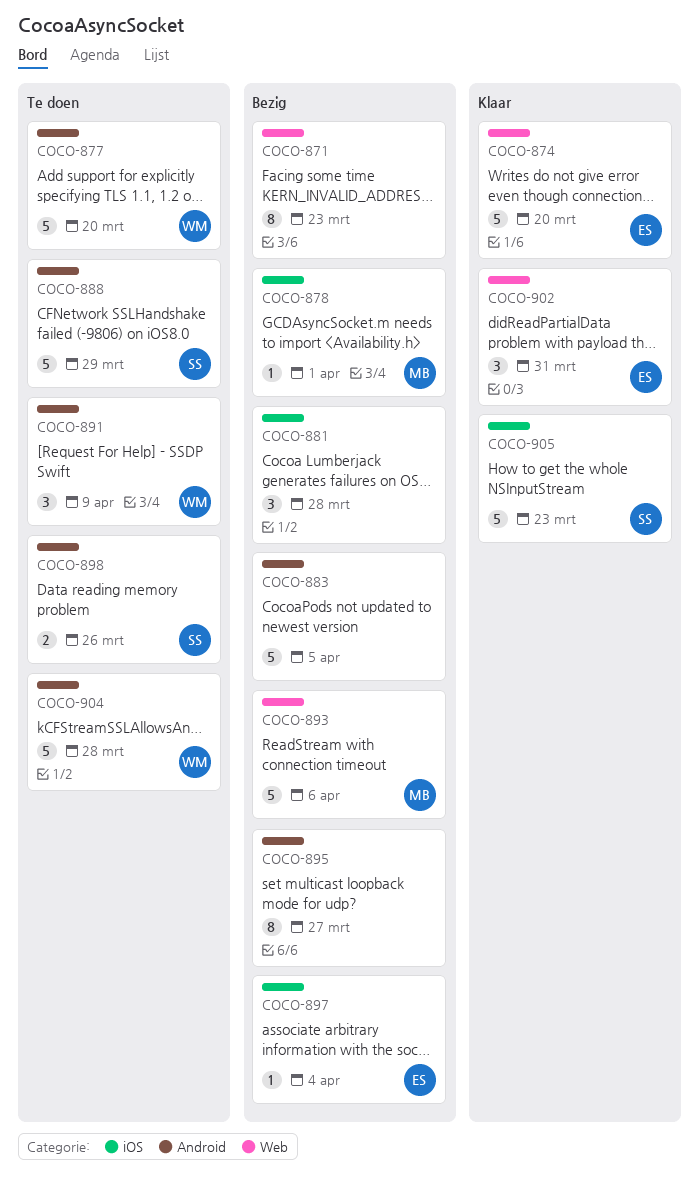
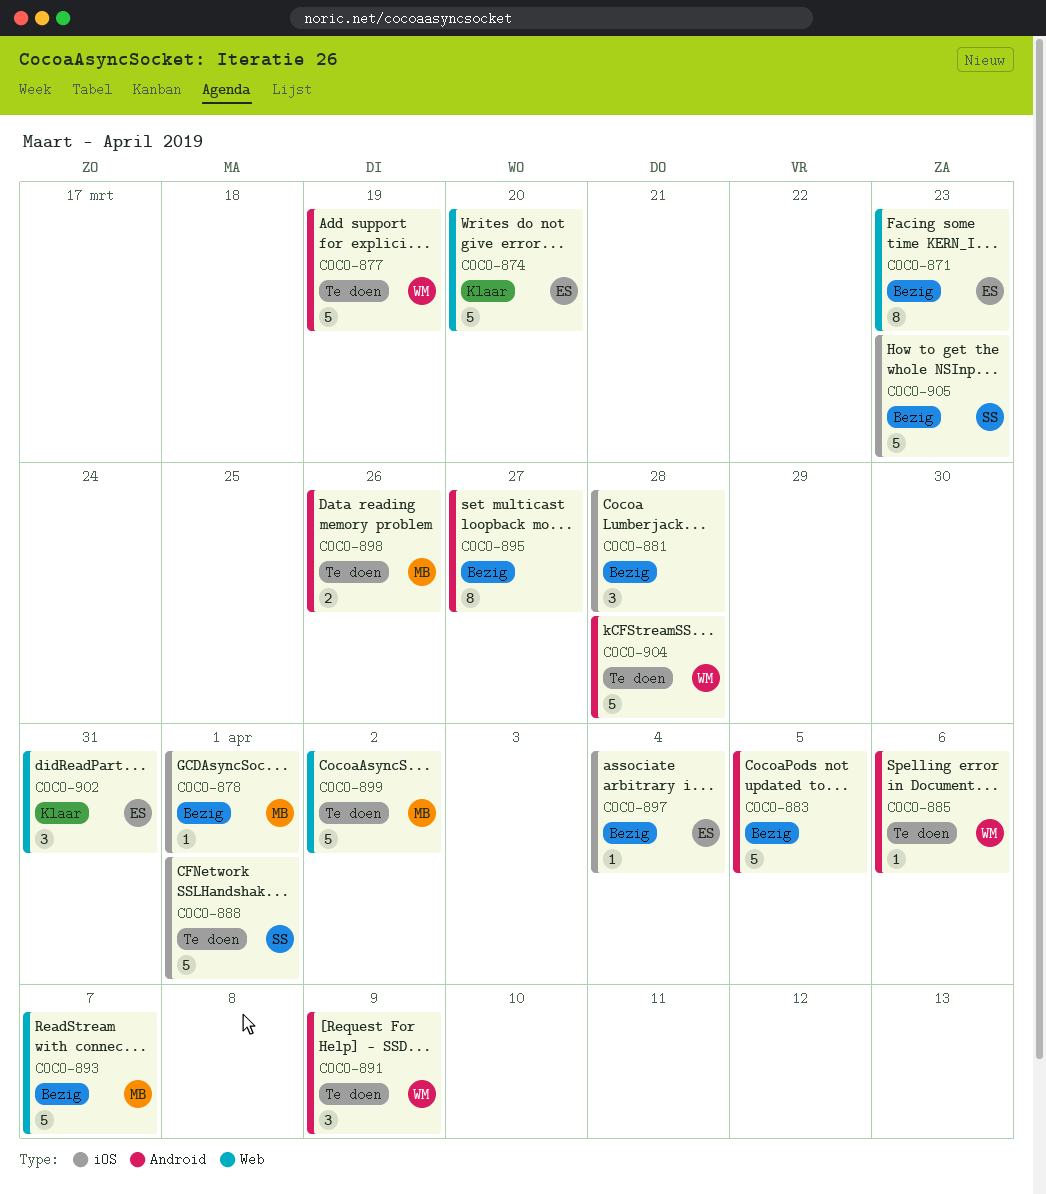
COCO-871, owner: none -> ES
COCO-877, due: Mar 20 -> Mar 19
COCO-885: none -> present
COCO-888, label: Android -> iOS
COCO-888, due: Mar 29 -> Apr 1
COCO-893, due: Apr 6 -> Apr 7
COCO-898, owner: SS -> MB
COCO-899: none -> present
COCO-905, status: Klaar -> Bezig

